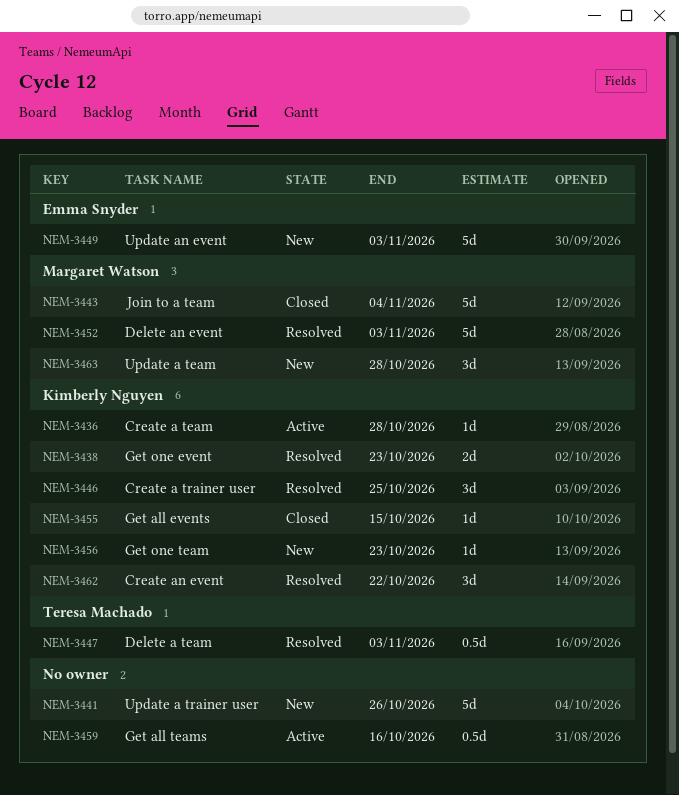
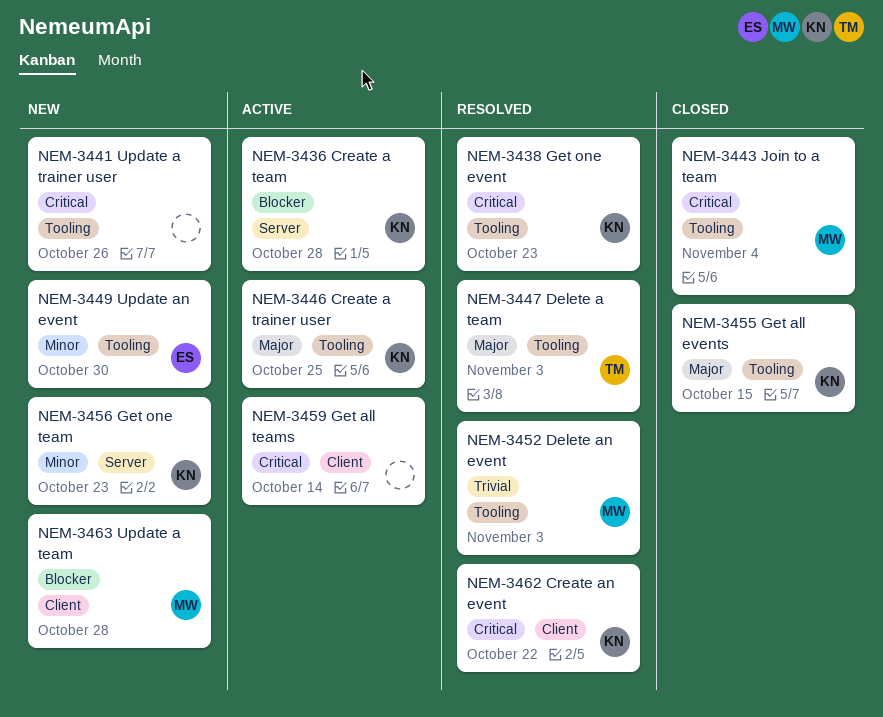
NEM-3446, status: Resolved -> Active
NEM-3449, due: Nov 3 -> Oct 30
NEM-3459, due: Oct 16 -> Oct 14

